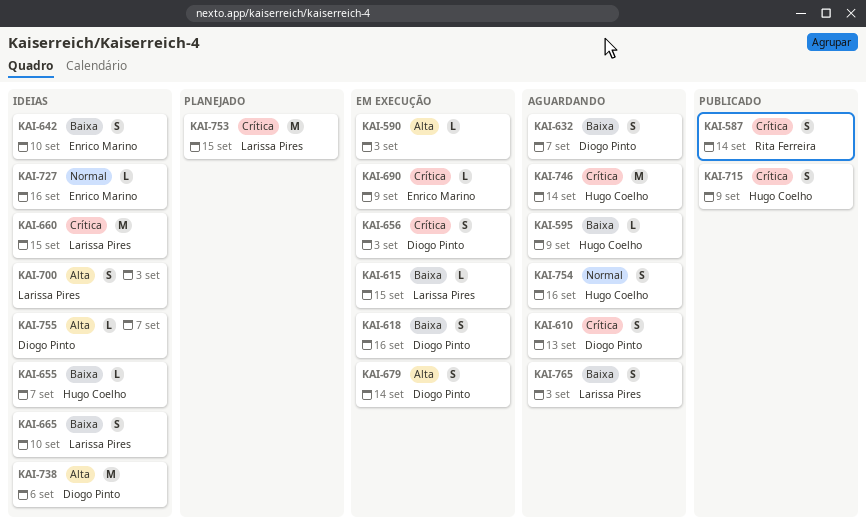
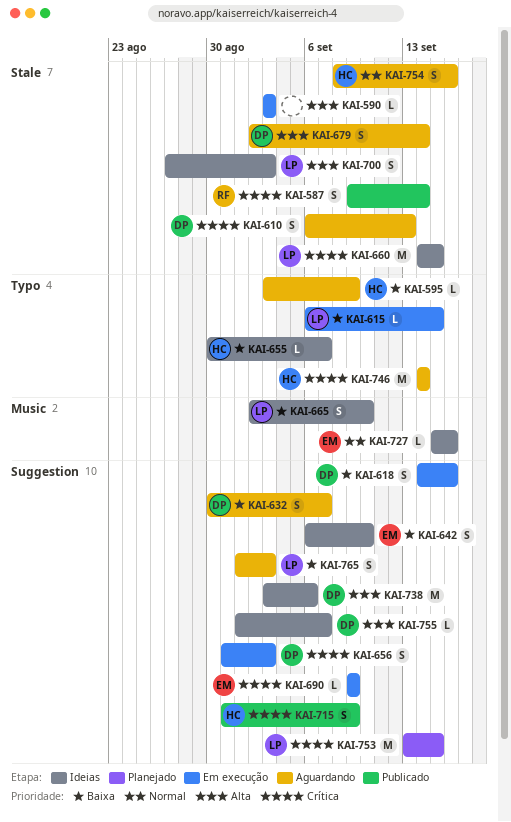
KAI-679, status: Em execução -> Aguardando

